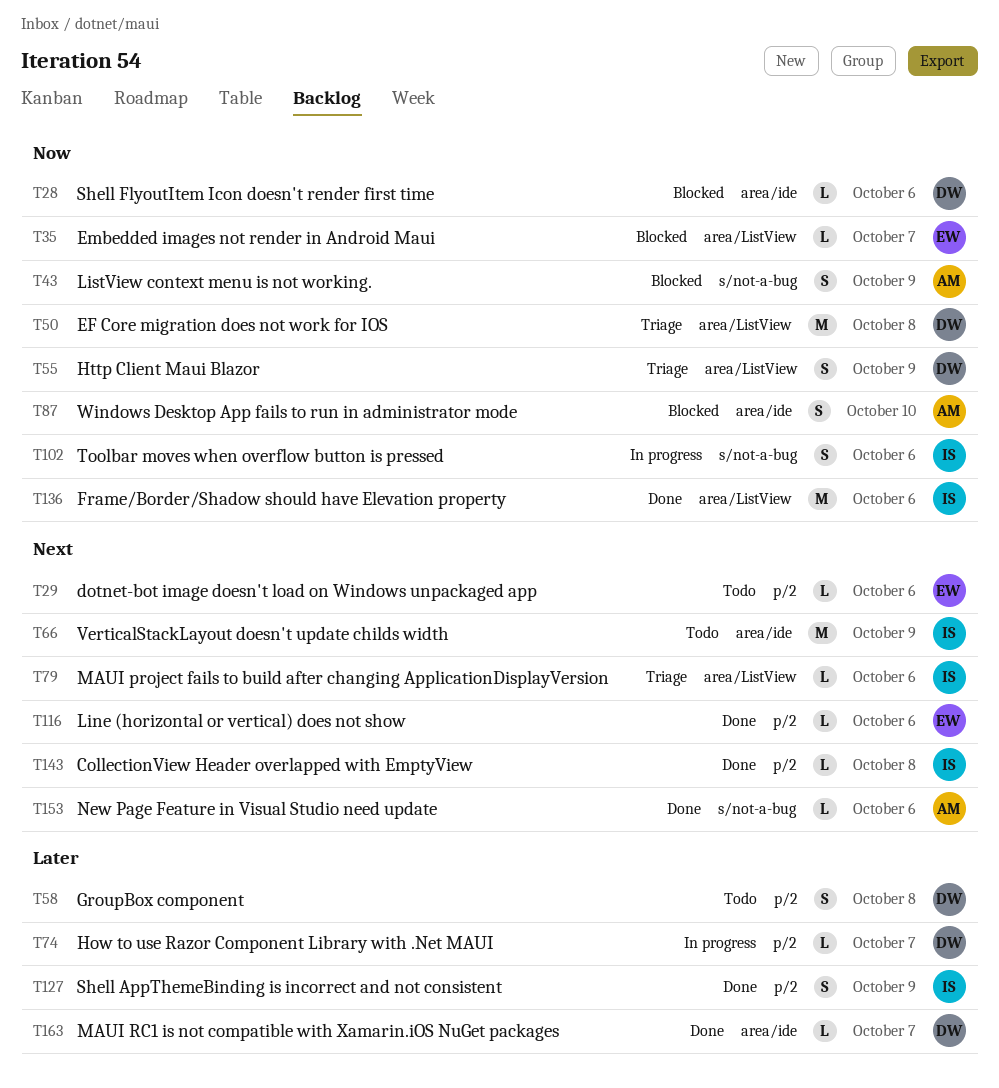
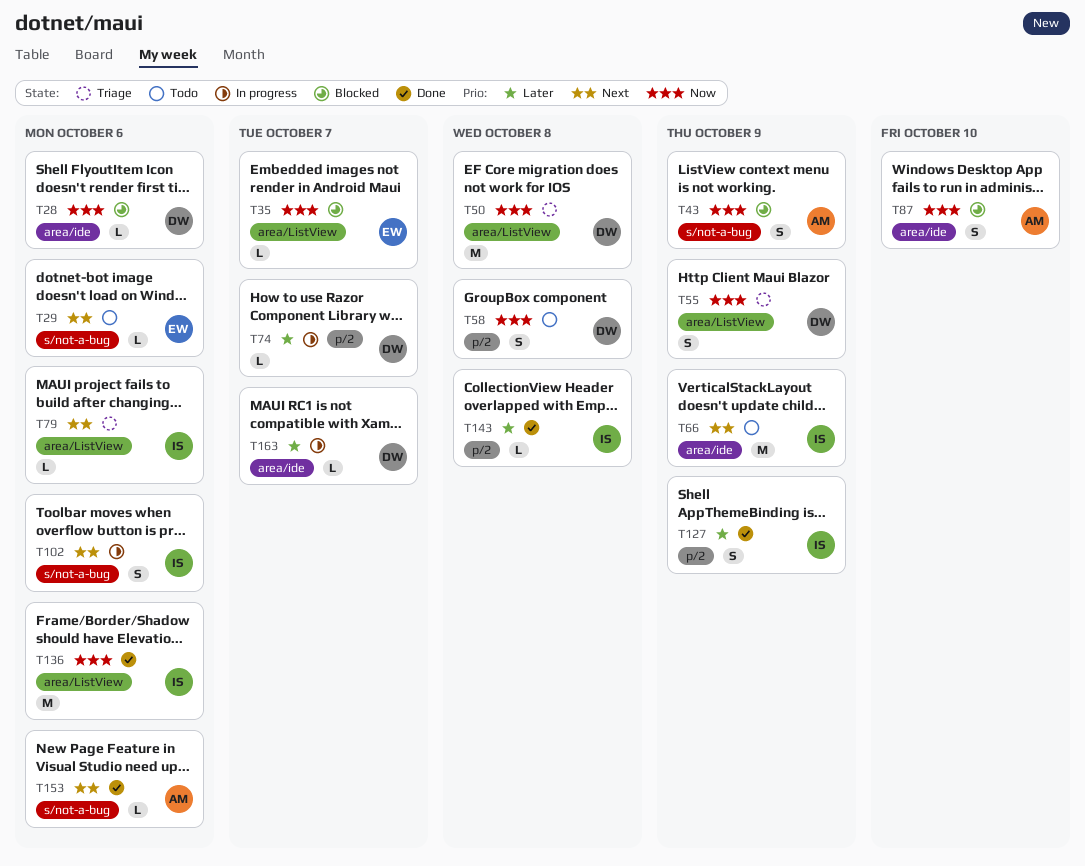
T29, label: p/2 -> s/not-a-bug
T58, priority: Later -> Now
T102, priority: Now -> Next
T116: present -> none
T143, priority: Next -> Later
T163, status: Done -> In progress

